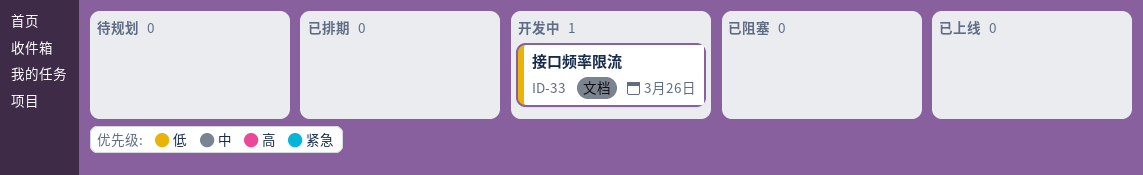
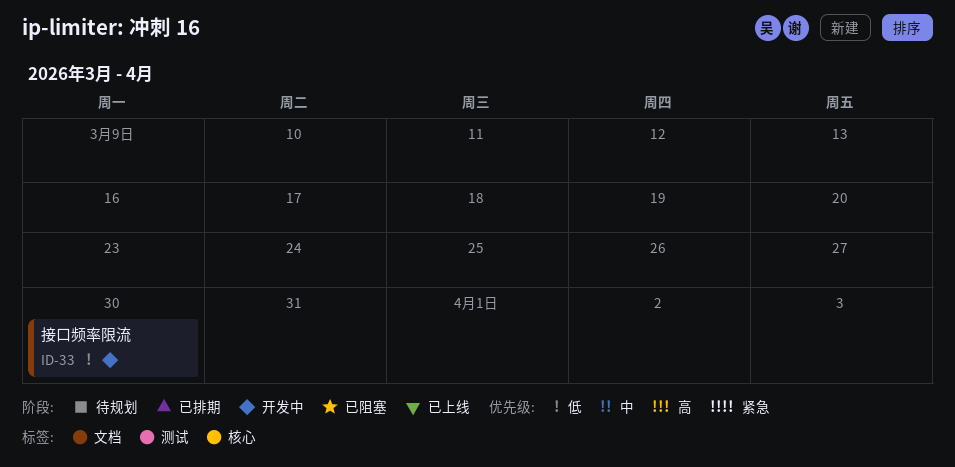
ID-33, due: Mar 26 -> Mar 30

